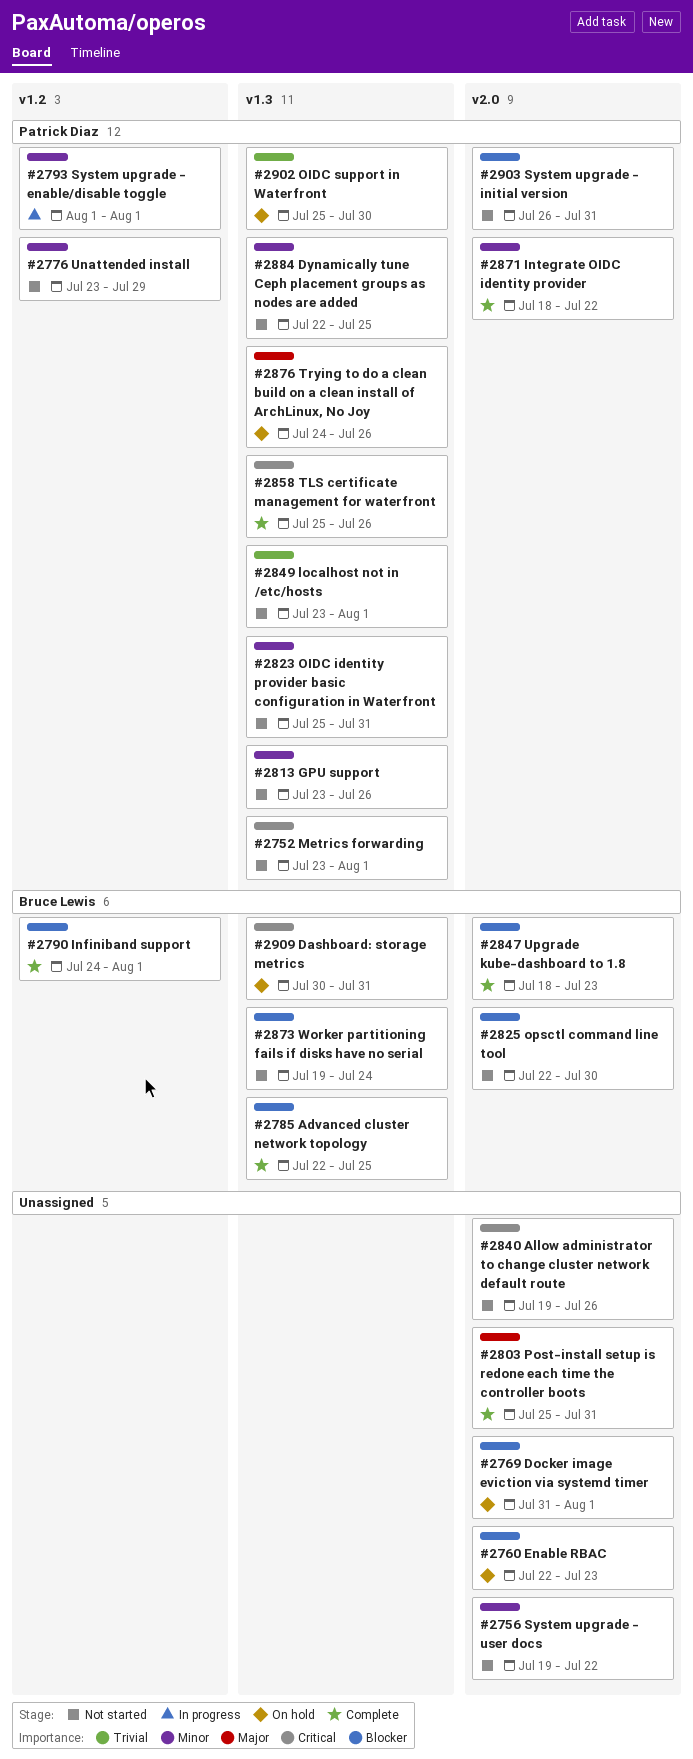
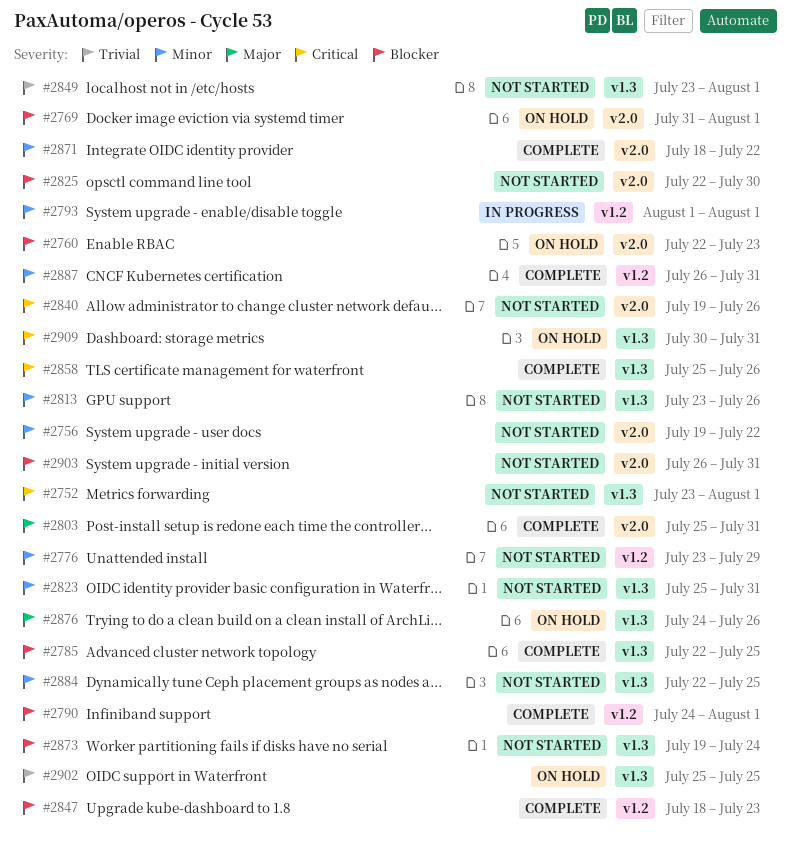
#2847, label: v2.0 -> v1.2
#2887: none -> present
#2902, due: Jul 30 -> Jul 25

